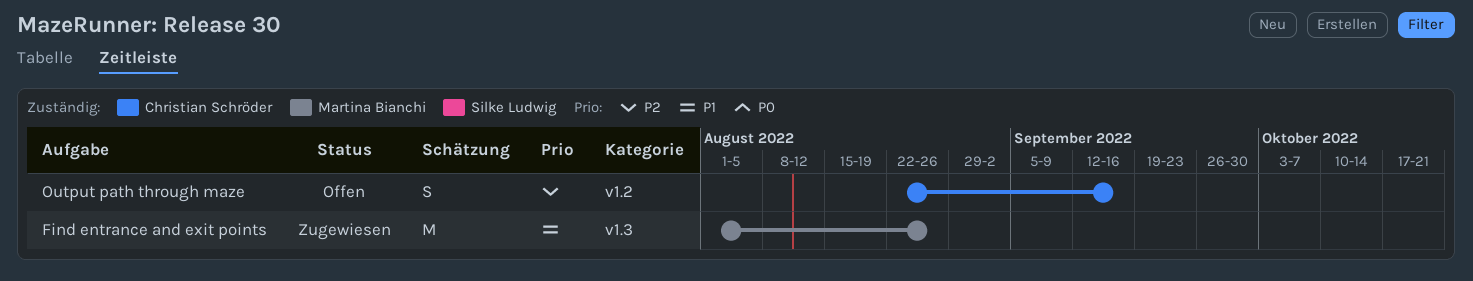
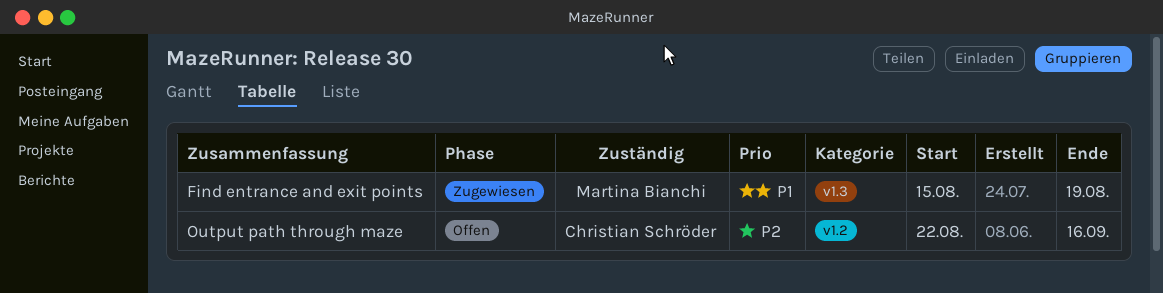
Find entrance and exit points, start: Aug 1 -> Aug 15
Find entrance and exit points, due: Aug 26 -> Aug 19

